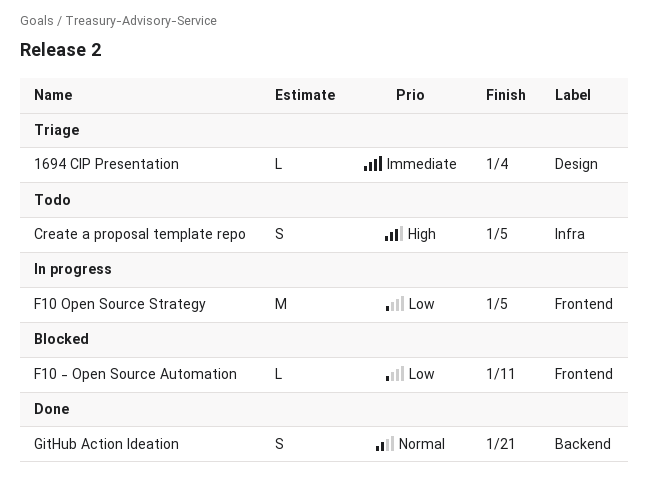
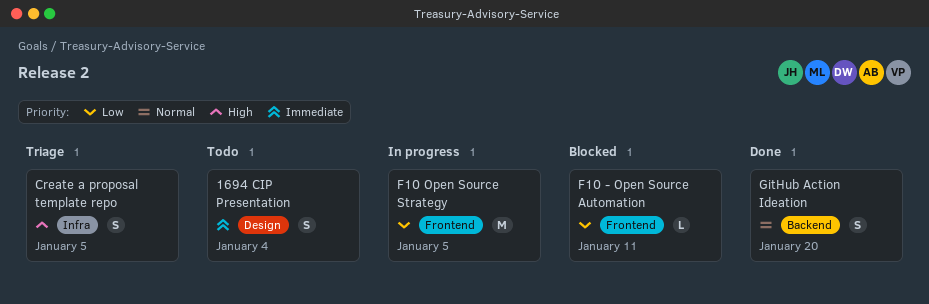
1694 CIP Presentation, status: Triage -> Todo
1694 CIP Presentation, estimate: L -> S
Create a proposal template repo, status: Todo -> Triage
GitHub Action Ideation, due: Jan 21 -> Jan 20

